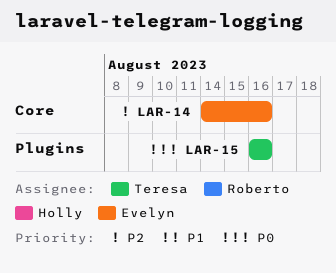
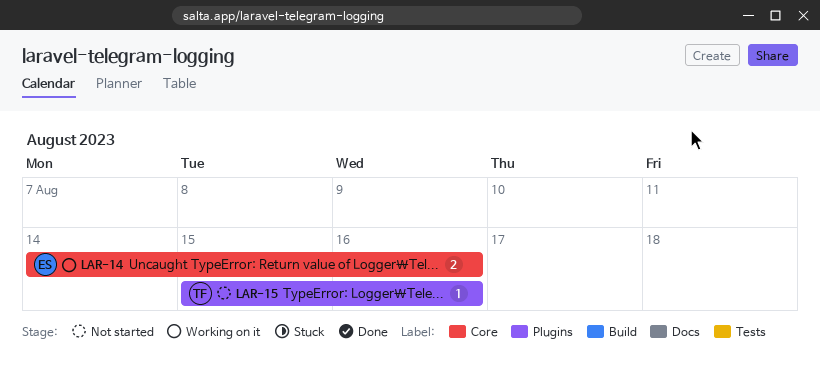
LAR-15, start: Aug 16 -> Aug 15

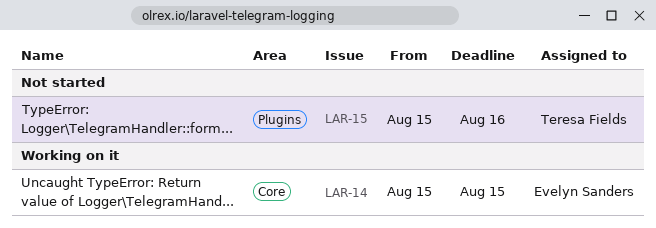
LAR-14, start: Aug 14 -> Aug 15
LAR-14, due: Aug 16 -> Aug 15

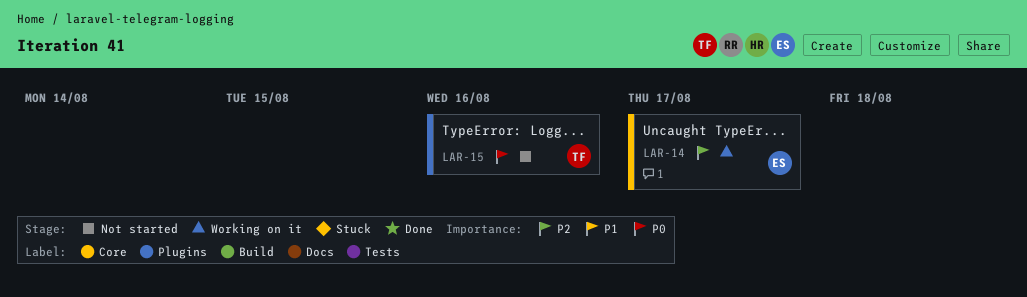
LAR-14, due: Aug 15 -> Aug 17

